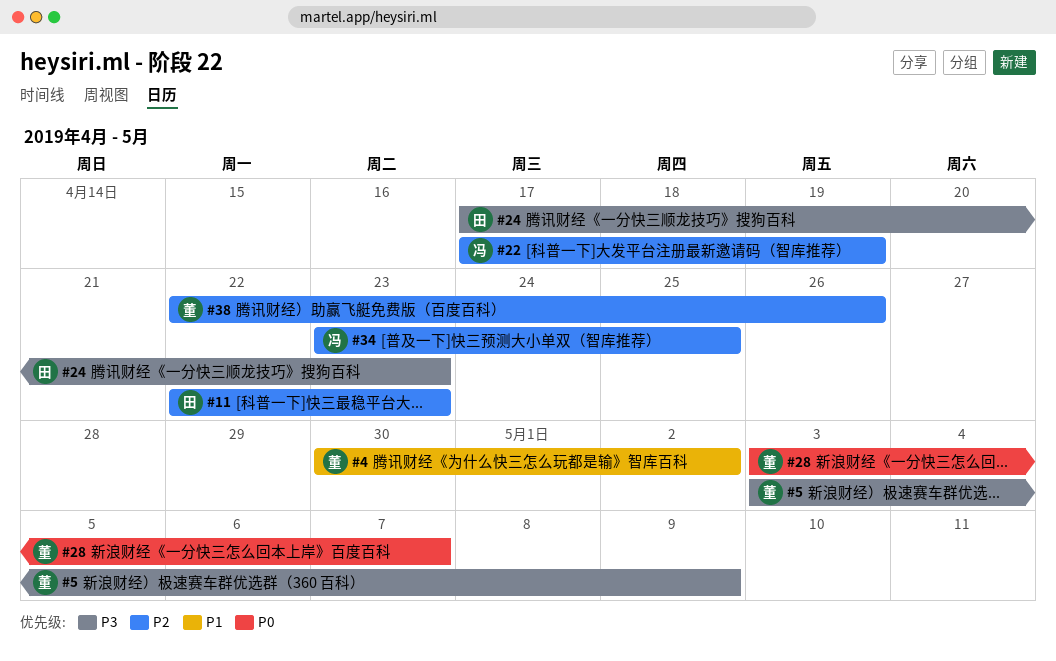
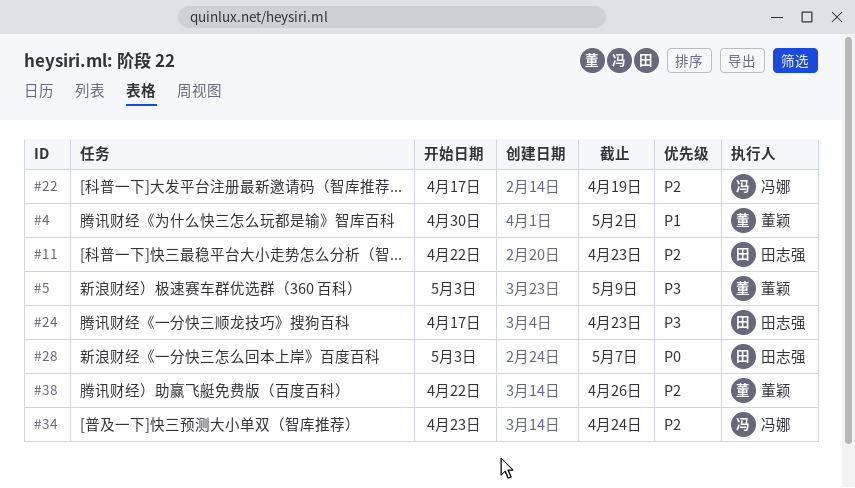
#28, owner: 董颖 -> 田志强
#34, due: Apr 25 -> Apr 24

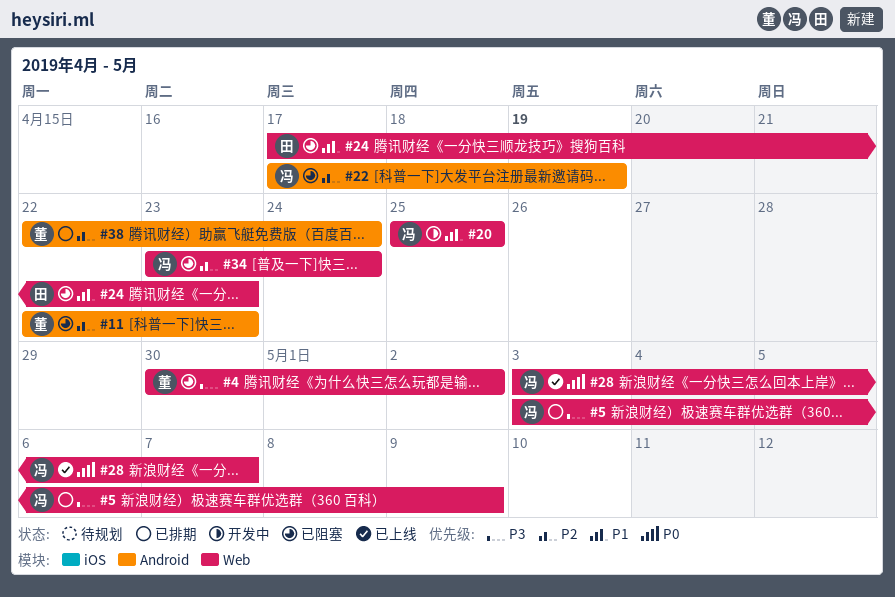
#4, priority: P1 -> P3
#5, owner: 董颖 -> 冯娜
#11, owner: 田志强 -> 董颖
#20: none -> present
#24, priority: P3 -> P1
#28, owner: 田志强 -> 冯娜
#38, due: Apr 26 -> Apr 24

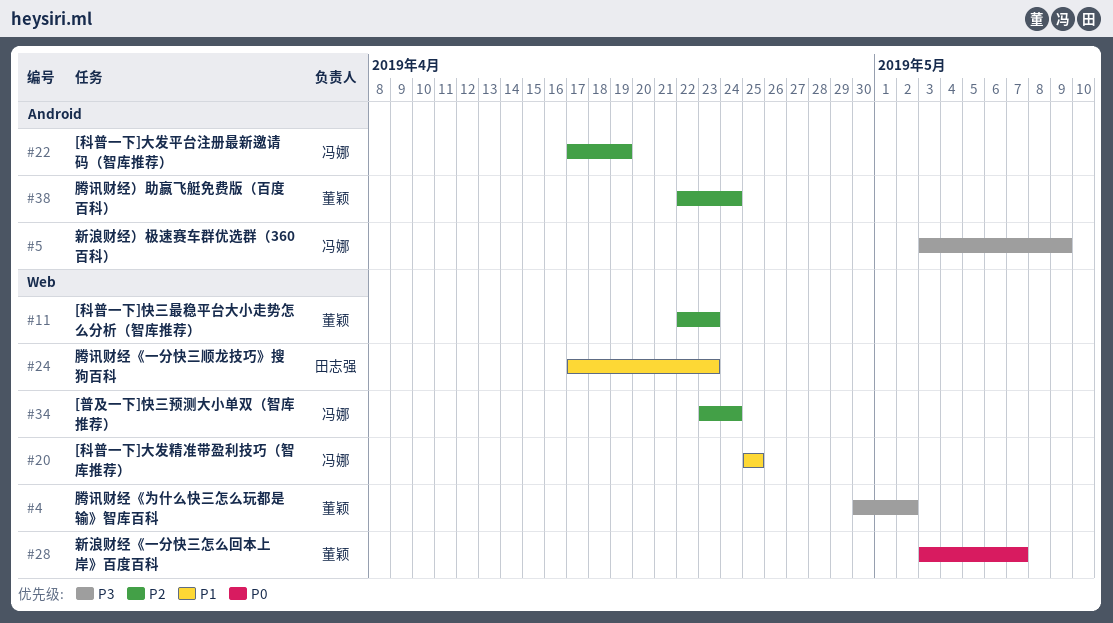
#5, label: Web -> Android
#11, label: Android -> Web
#28, owner: 冯娜 -> 董颖

